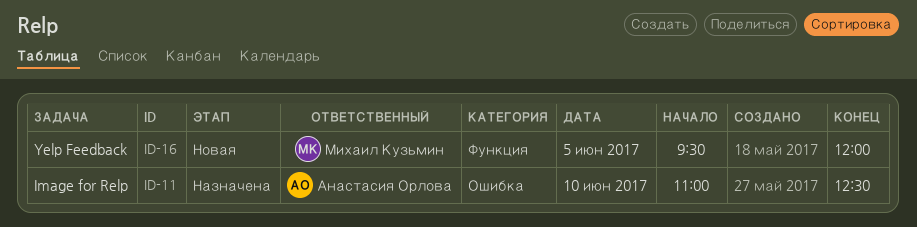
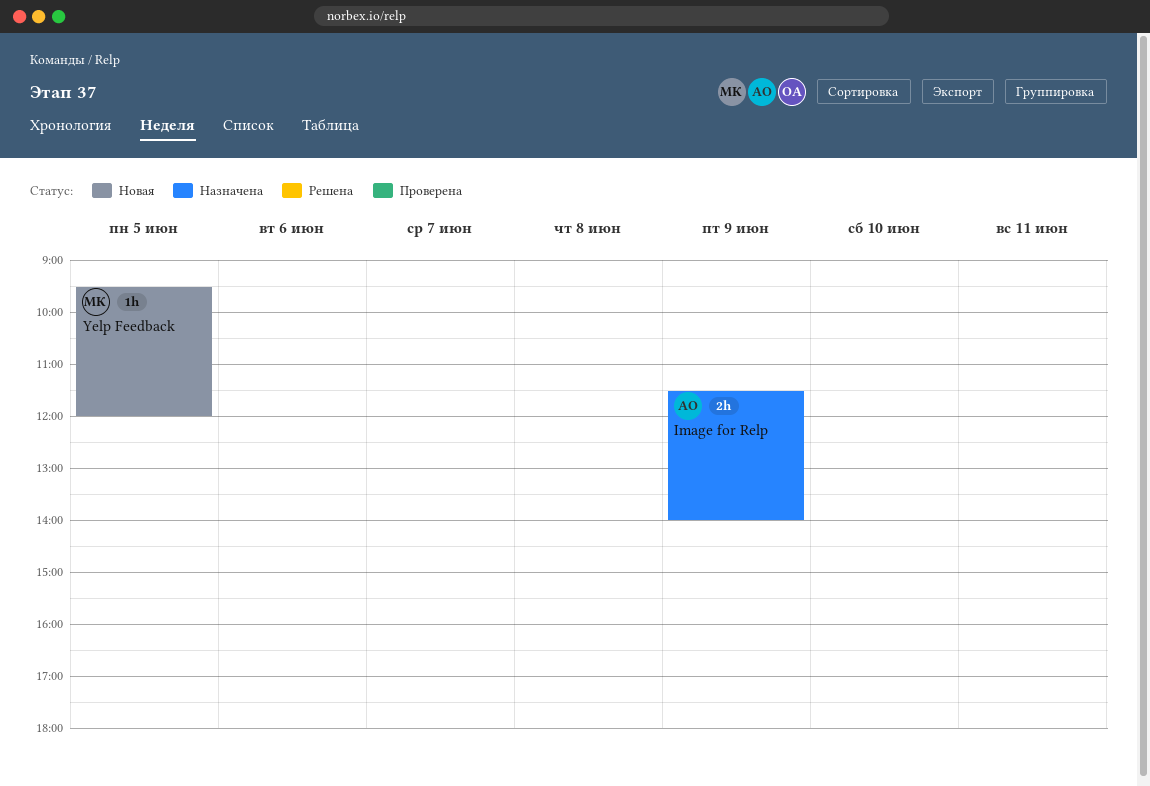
Image for Relp, day: Jun 10 -> Jun 9
Image for Relp, begins: 11:00 -> 11:30
Image for Relp, ends: 12:30 -> 14:00

